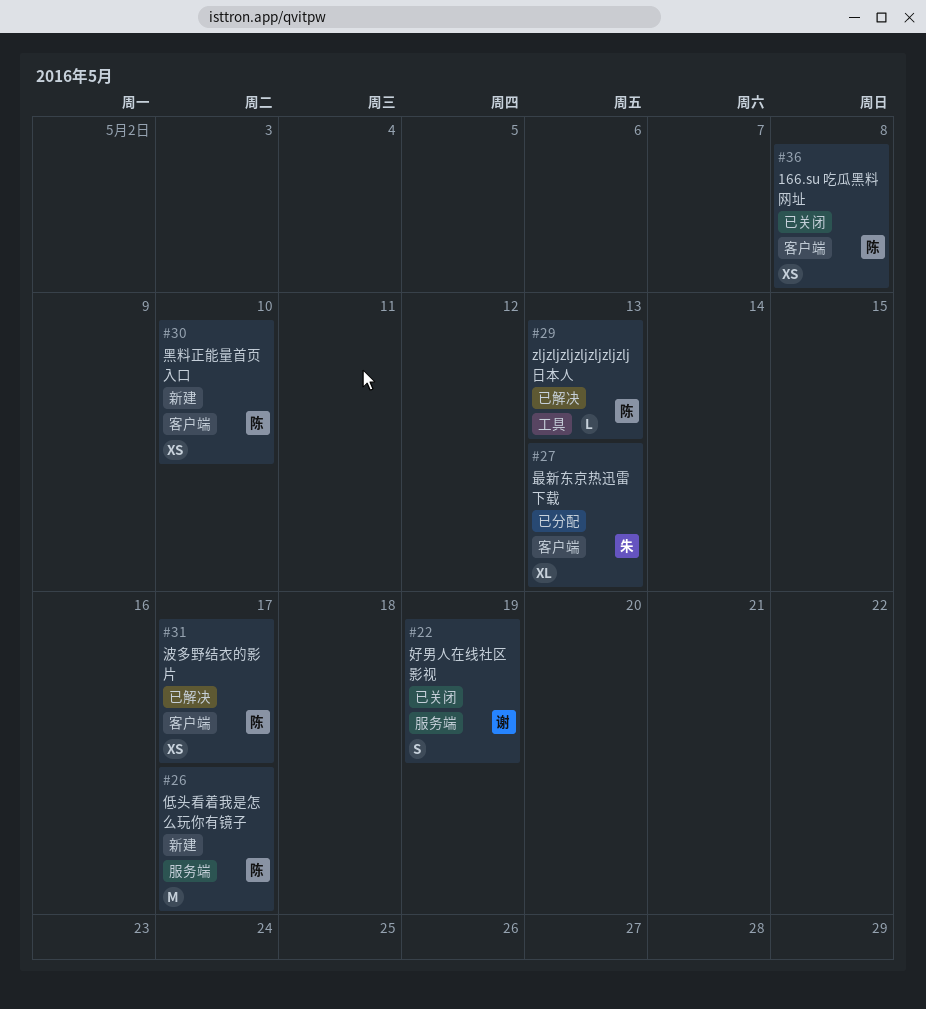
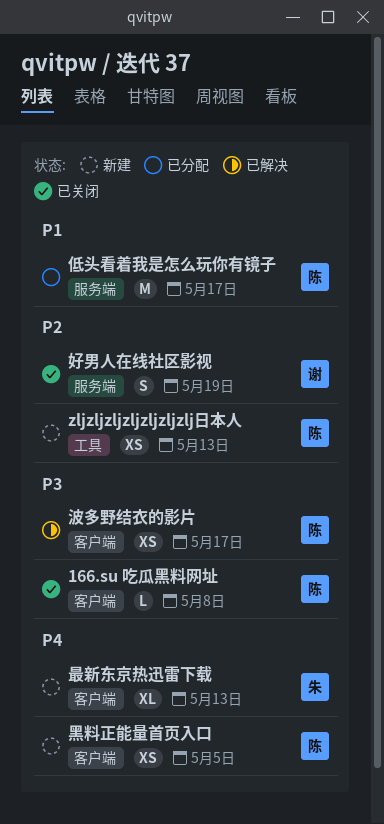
166.su 吃瓜黑料网址, estimate: XS -> L
zljzljzljzljzljzljzlj日本人, status: 已解决 -> 新建
zljzljzljzljzljzljzlj日本人, estimate: L -> XS
低头看着我是怎么玩你有镜子, status: 新建 -> 已分配
最新东京热迅雷下载, status: 已分配 -> 新建
黑料正能量首页入口, due: May 10 -> May 5

